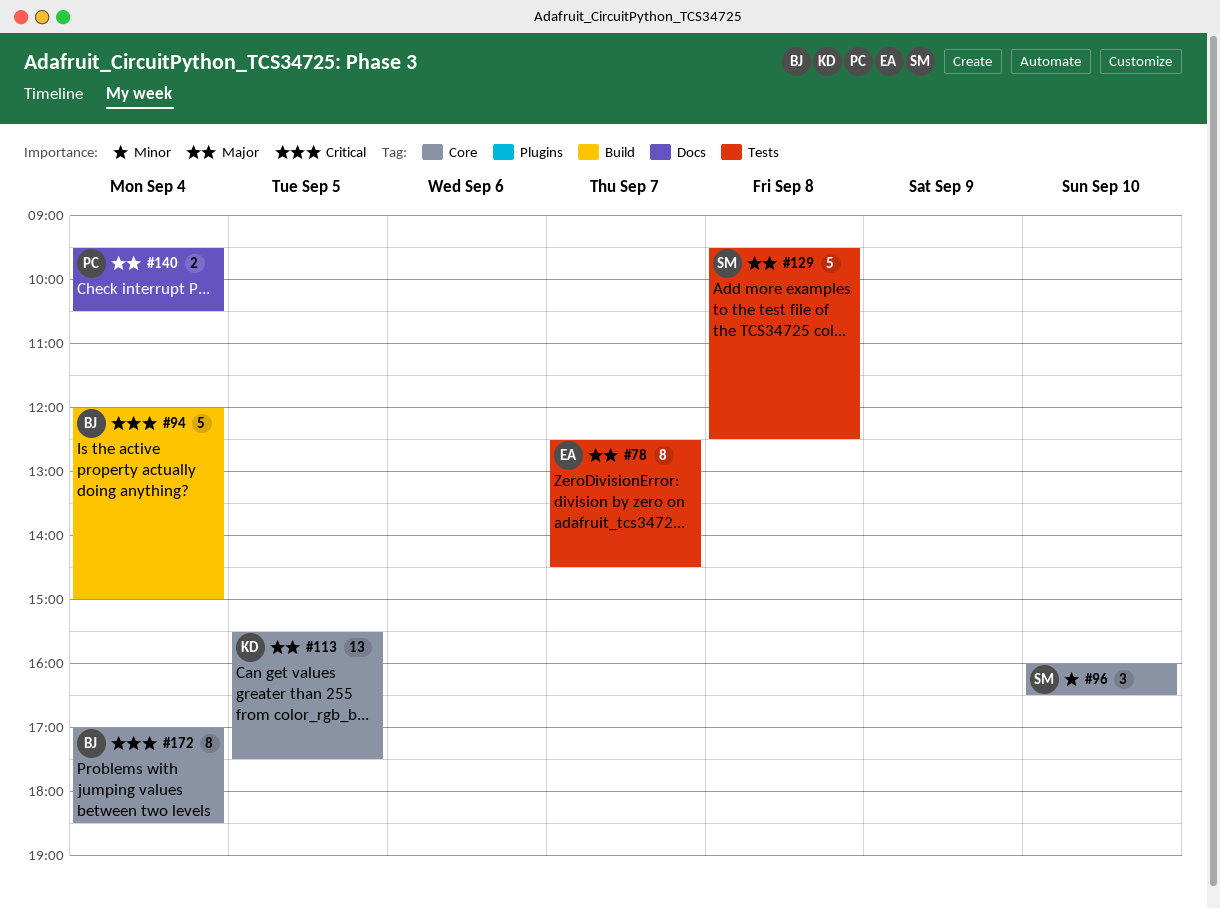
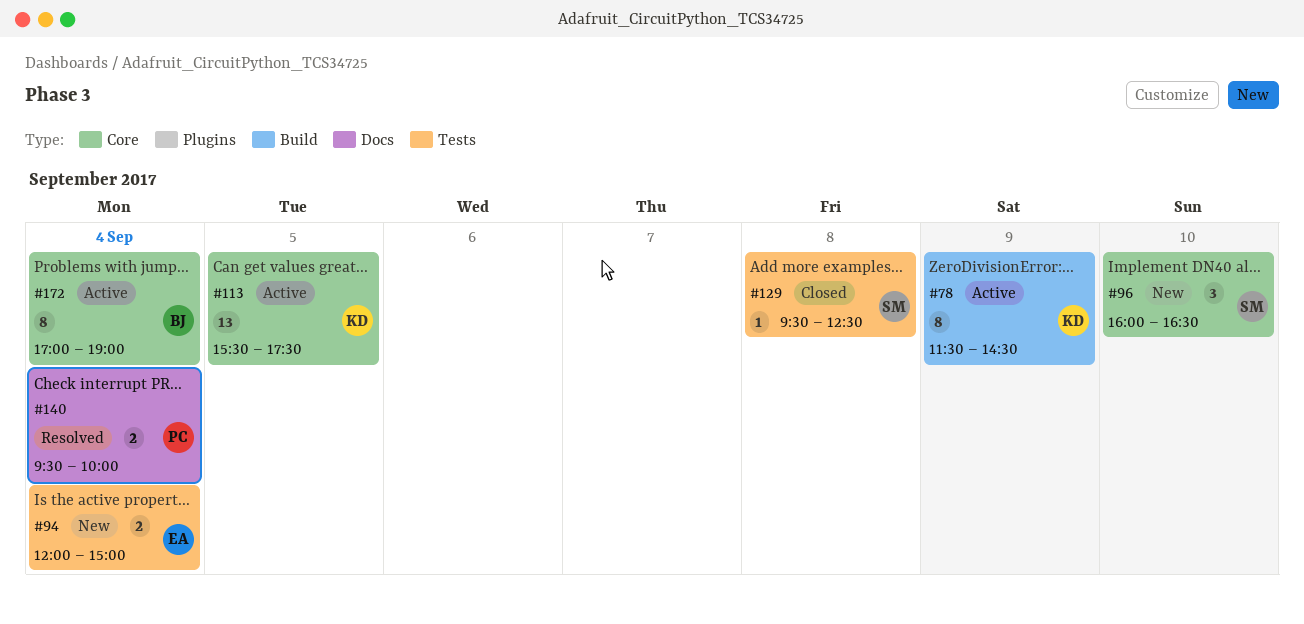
#78, owner: EA -> KD
#78, label: Tests -> Build
#78, day: Sep 7 -> Sep 9
#78, begins: 12:30 -> 11:30
#94, owner: BJ -> EA
#94, label: Build -> Tests
#94, estimate: 5 -> 2
#129, estimate: 5 -> 1
#140, ends: 10:30 -> 10:00
#172, ends: 18:30 -> 19:00

